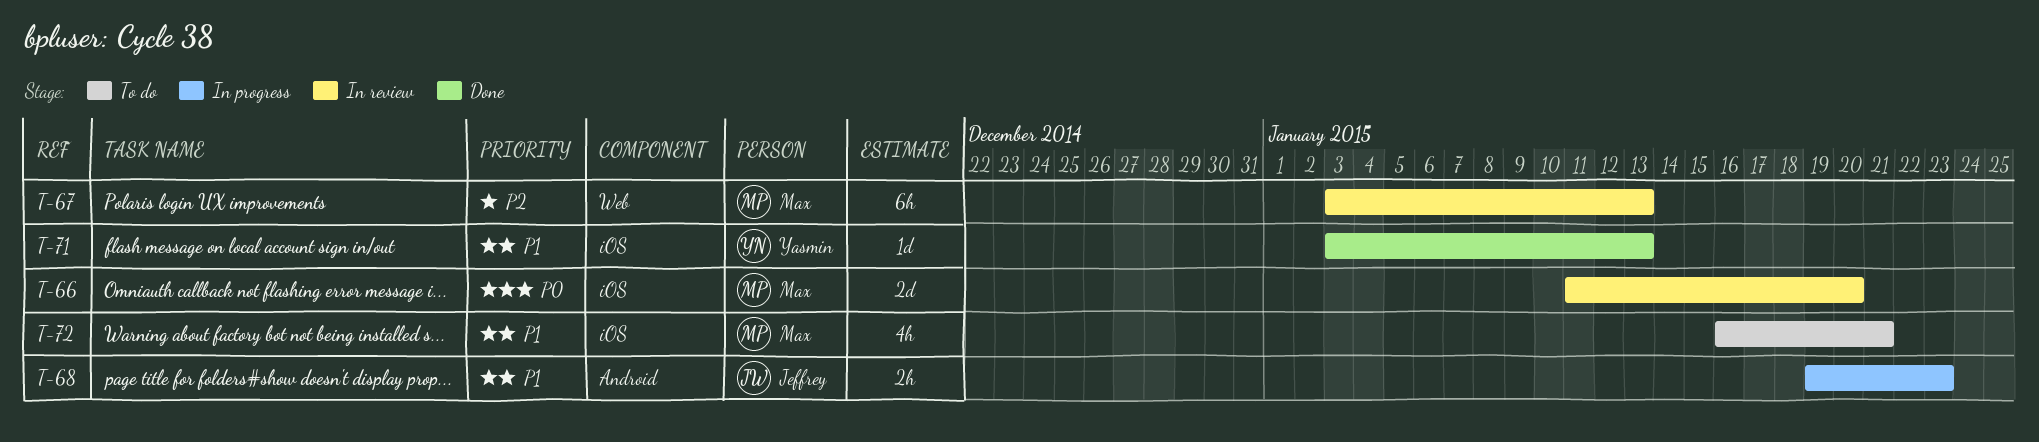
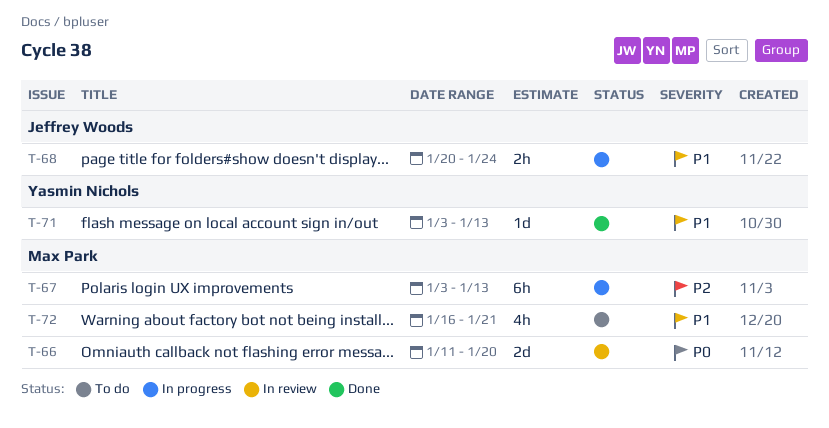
T-67, status: In review -> In progress
T-68, start: Jan 19 -> Jan 20
T-68, due: Jan 23 -> Jan 24

